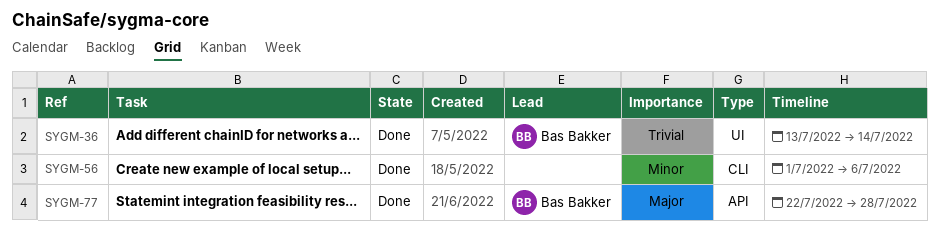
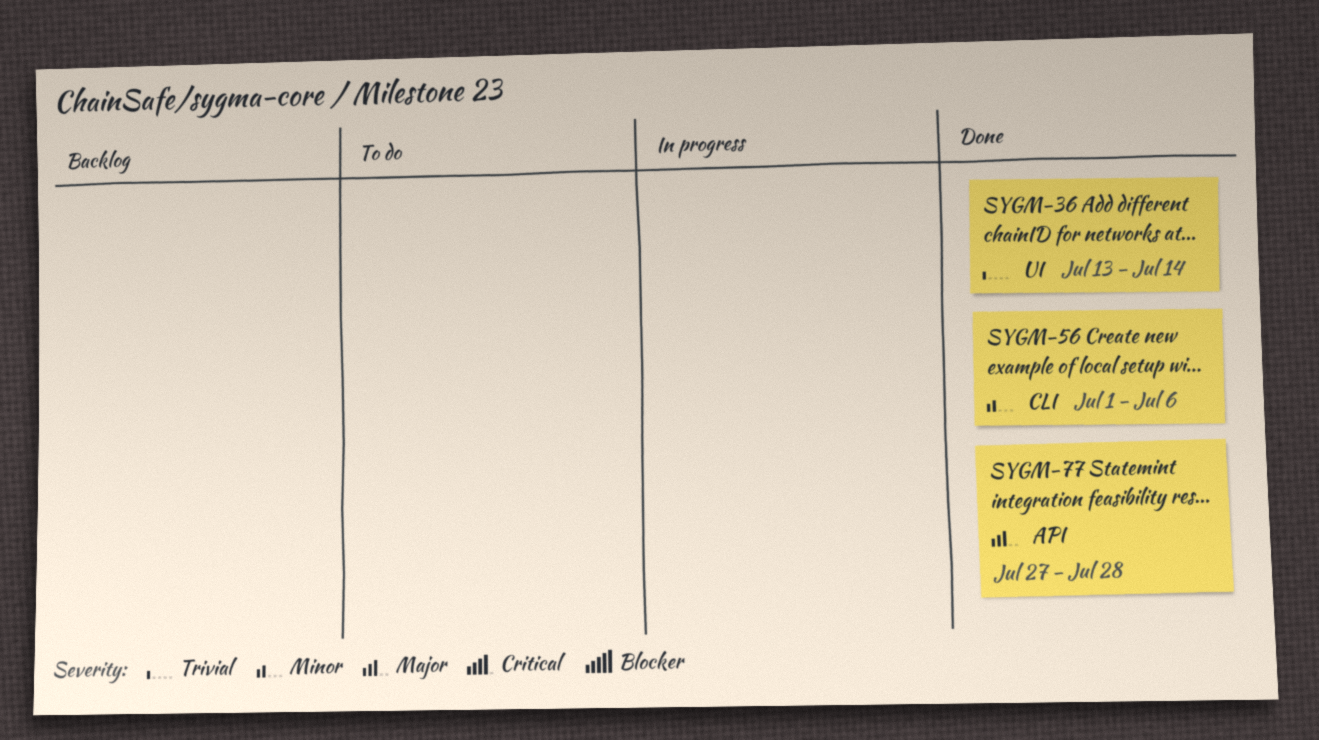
SYGM-77, start: Jul 22 -> Jul 27

